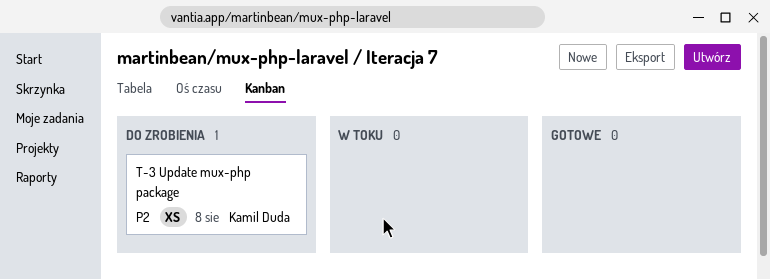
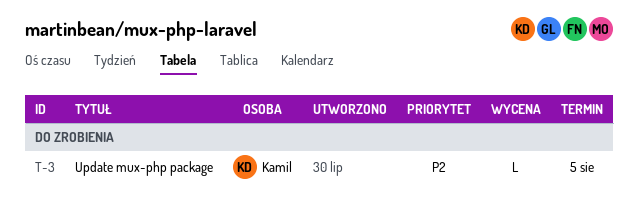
T-3, estimate: XS -> L
T-3, due: Aug 8 -> Aug 5

